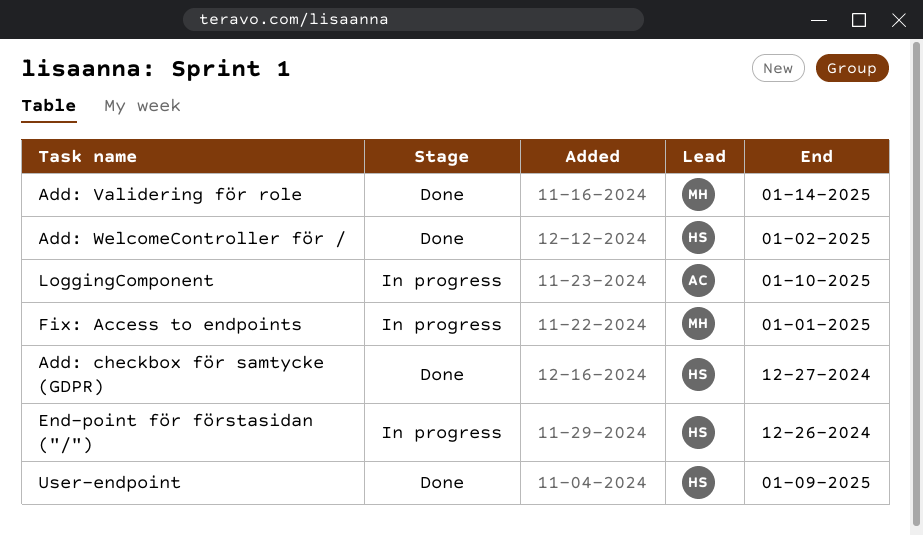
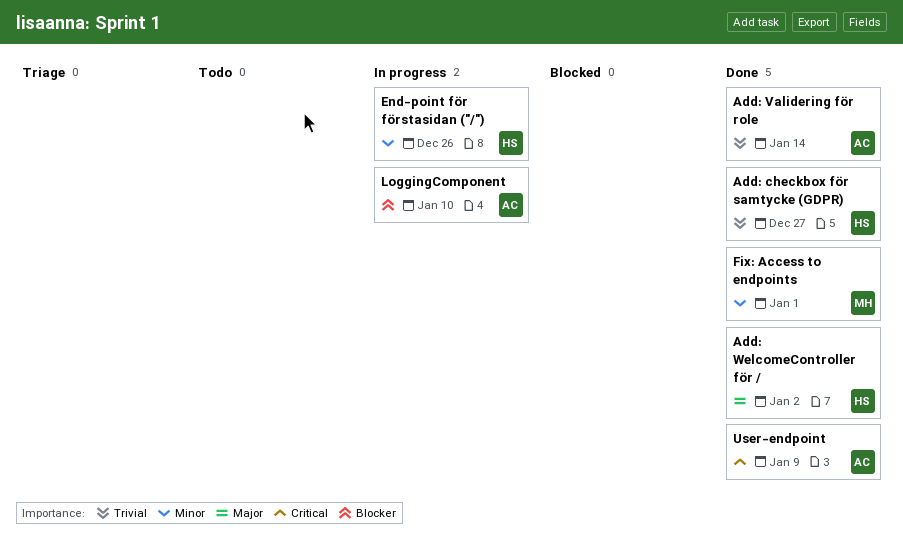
Add: Validering för role, owner: MH -> AC
Fix: Access to endpoints, status: In progress -> Done
User-endpoint, owner: HS -> AC

